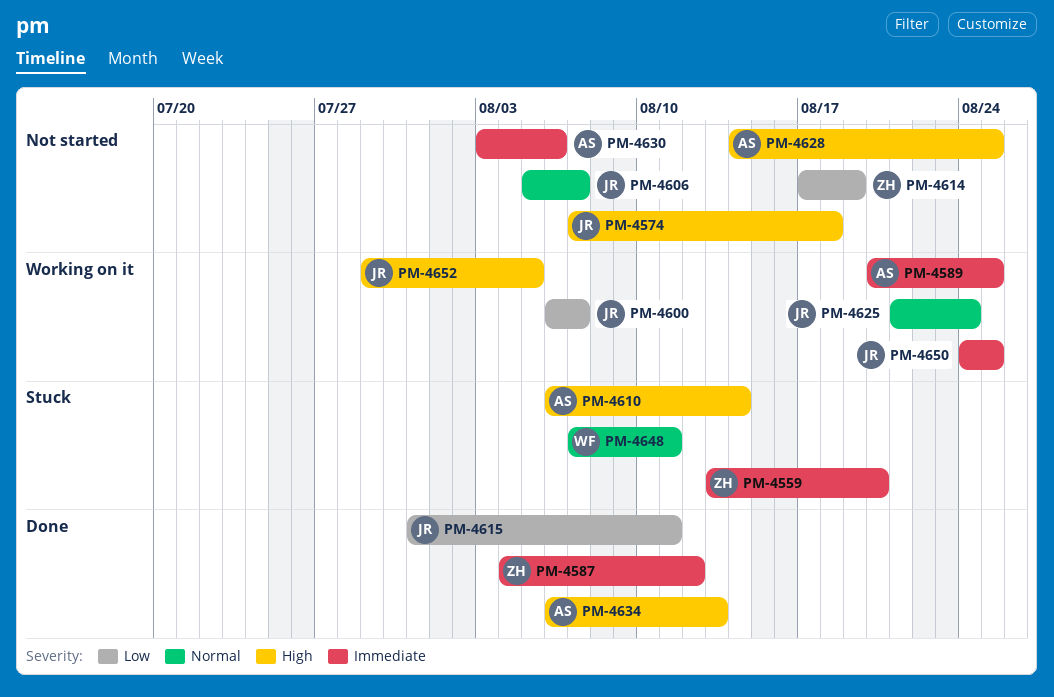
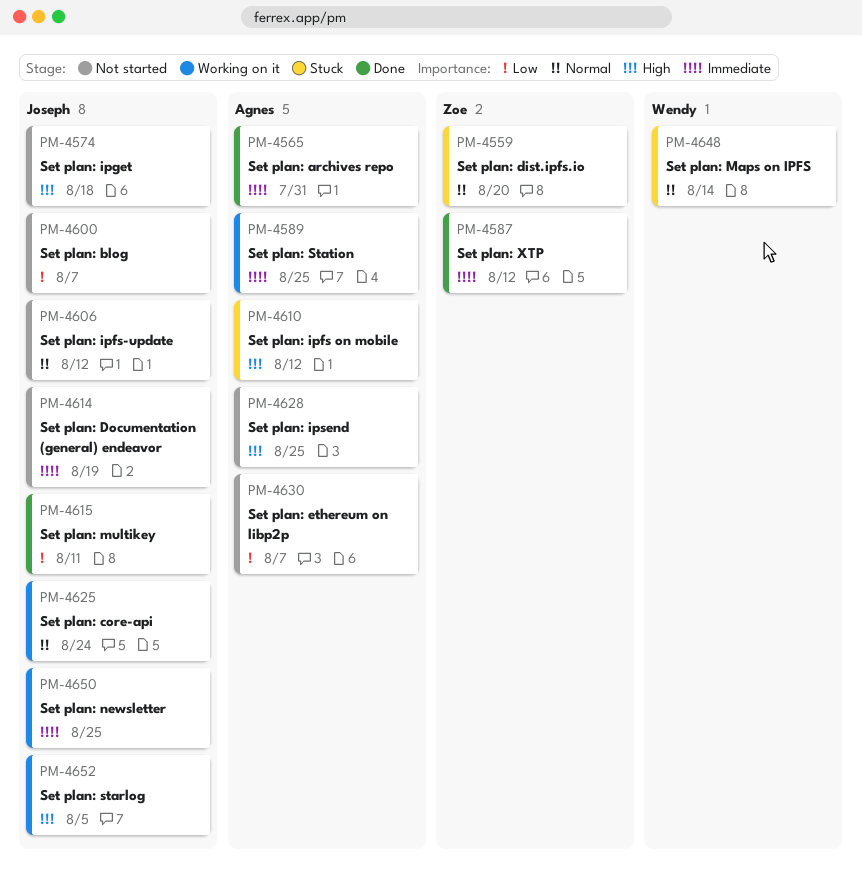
PM-4559, priority: Immediate -> Normal
PM-4565: none -> present
PM-4600, status: Working on it -> Not started
PM-4606, due: Aug 7 -> Aug 12
PM-4610, due: Aug 14 -> Aug 12
PM-4614, owner: Zoe -> Joseph
PM-4614, priority: Low -> Immediate
PM-4630, priority: Immediate -> Low
PM-4630, due: Aug 6 -> Aug 7
PM-4634: present -> none
PM-4648, due: Aug 11 -> Aug 14

